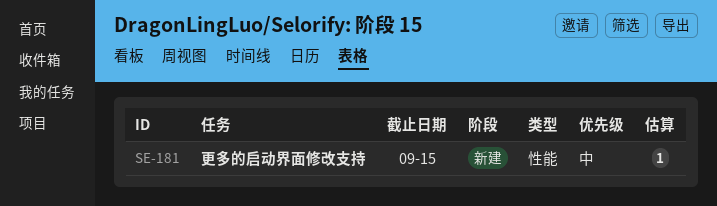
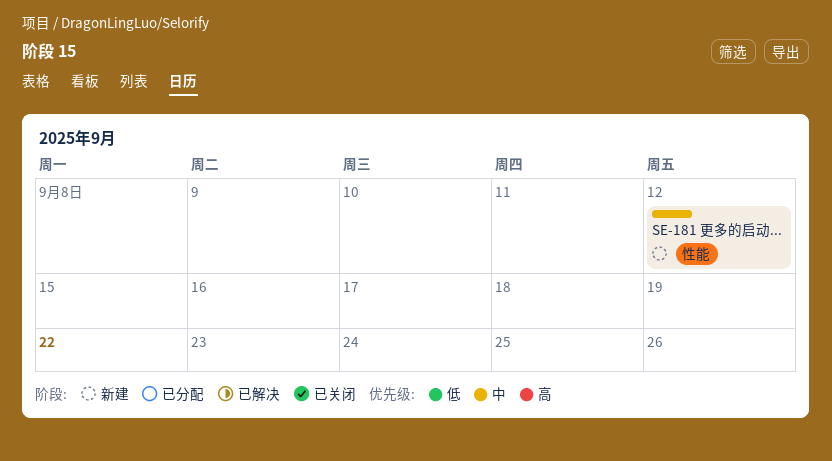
SE-181, due: Sep 15 -> Sep 12

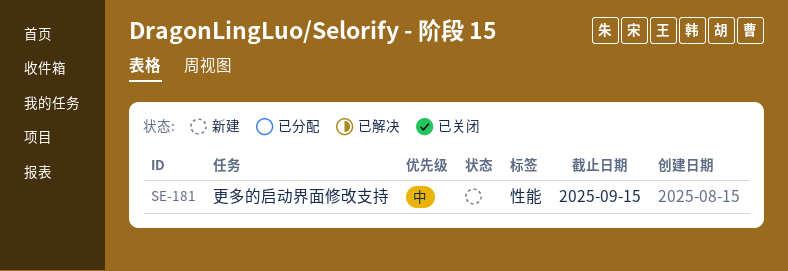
SE-181, due: Sep 12 -> Sep 15

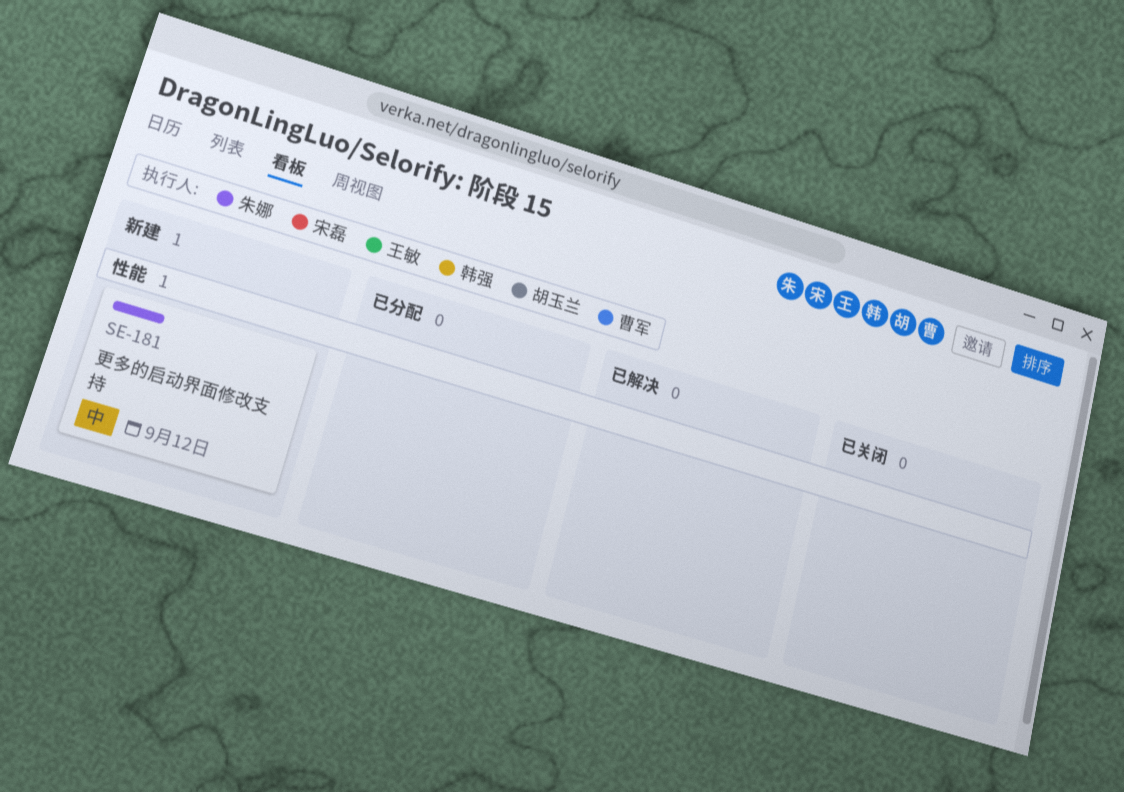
SE-181, due: Sep 15 -> Sep 12

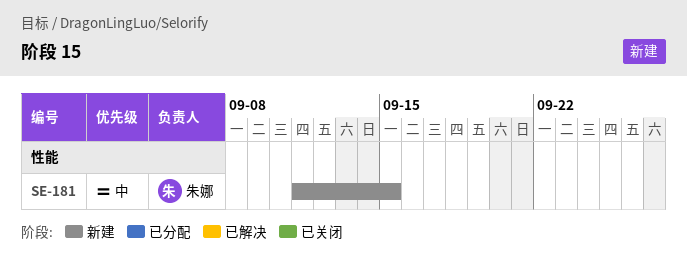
SE-181, due: Sep 12 -> Sep 15

